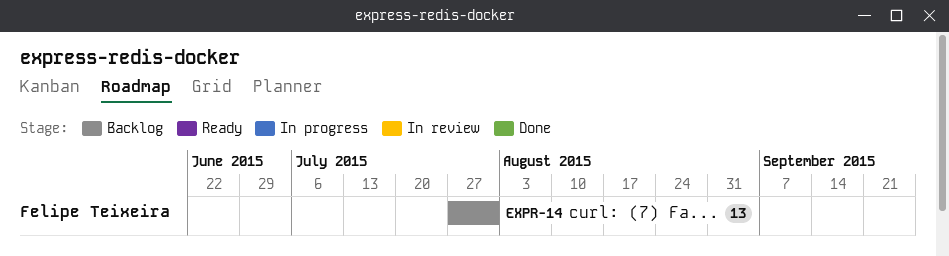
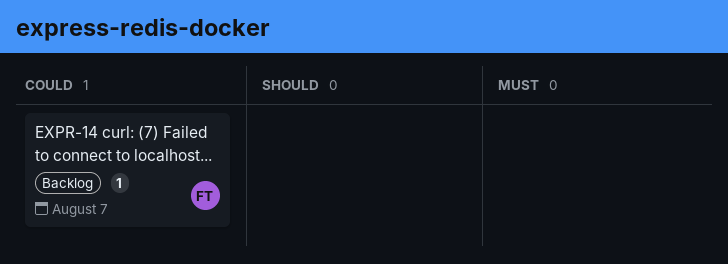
EXPR-14, estimate: 13 -> 1
EXPR-14, due: Jul 31 -> Aug 7

